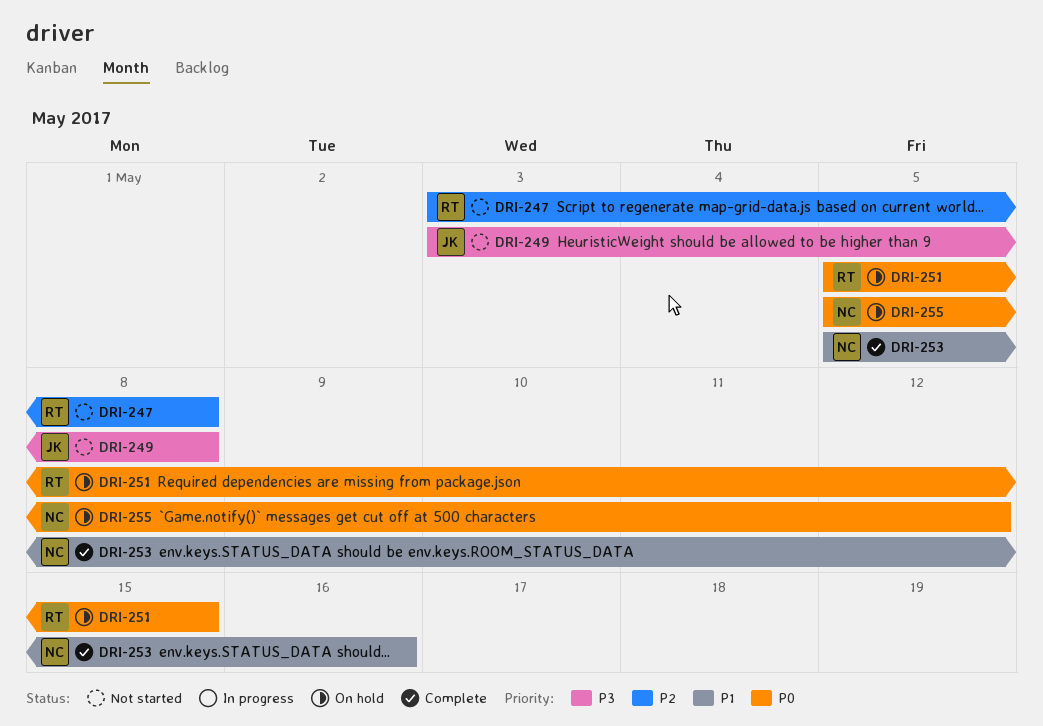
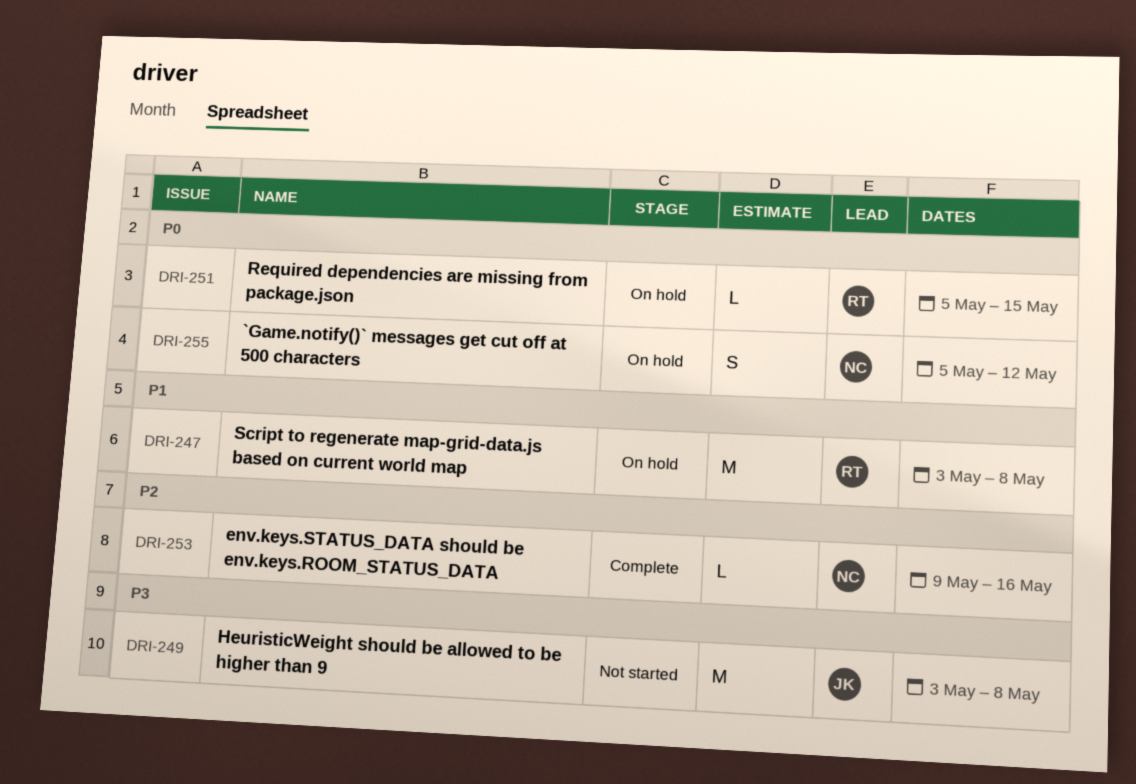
DRI-247, status: Not started -> On hold
DRI-247, priority: P2 -> P1
DRI-253, priority: P1 -> P2
DRI-253, start: May 5 -> May 9

